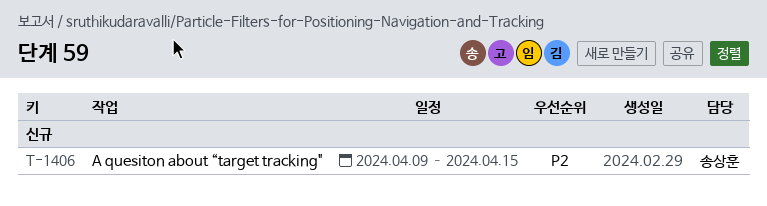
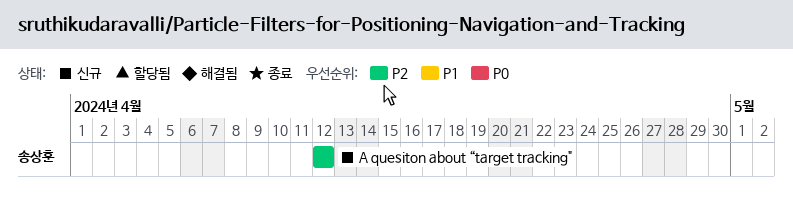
A quesiton about “target tracking", start: Apr 9 -> Apr 12
A quesiton about “target tracking", due: Apr 15 -> Apr 12

